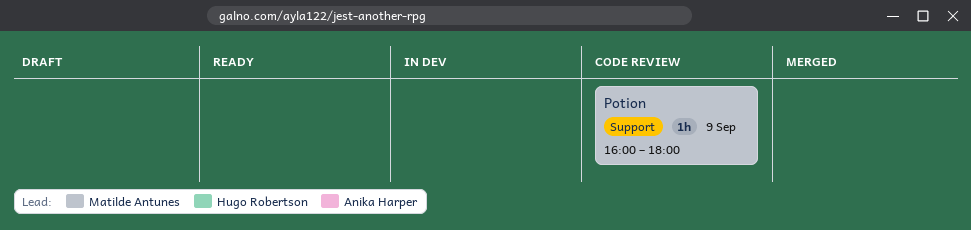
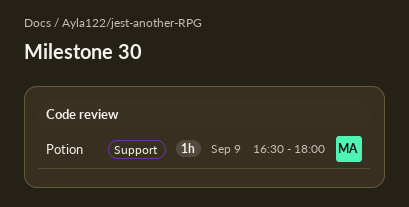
Potion, begins: 16:00 -> 16:30

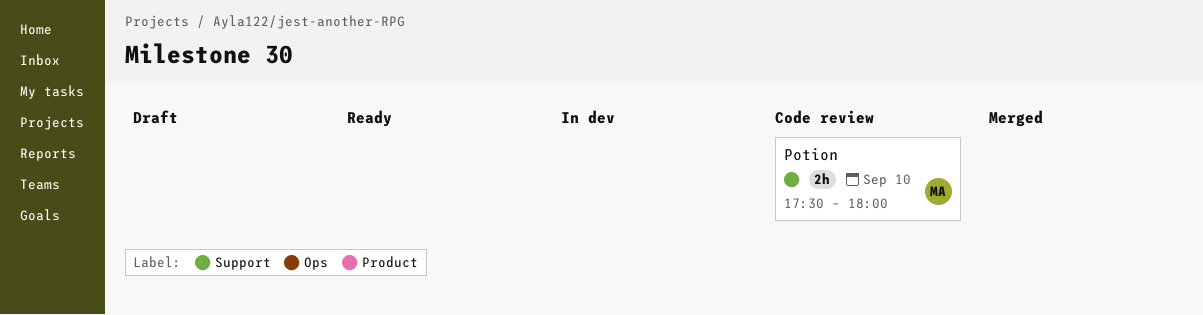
Potion, estimate: 1h -> 2h
Potion, day: Sep 9 -> Sep 10
Potion, begins: 16:30 -> 17:30

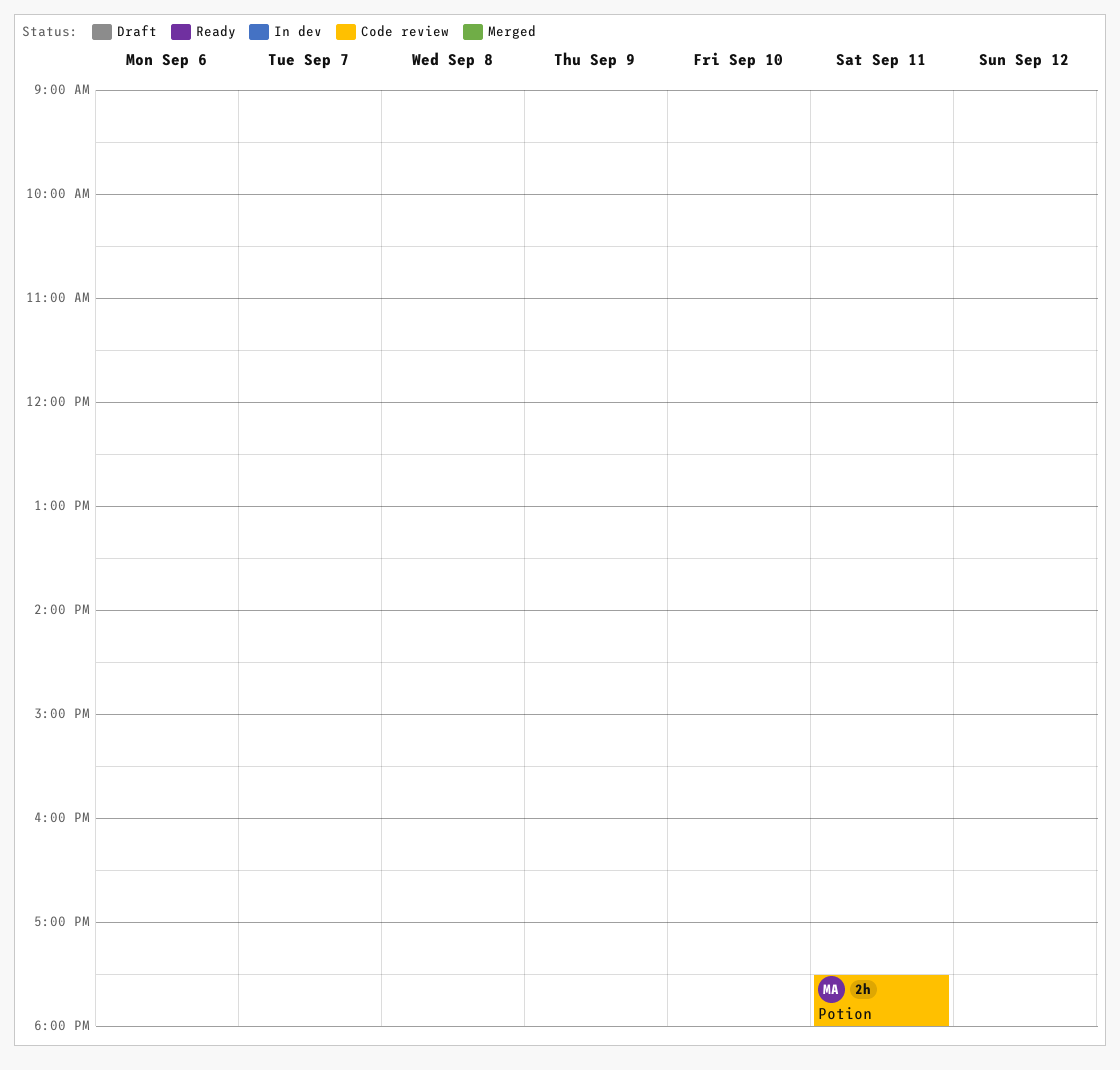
Potion, day: Sep 10 -> Sep 11

